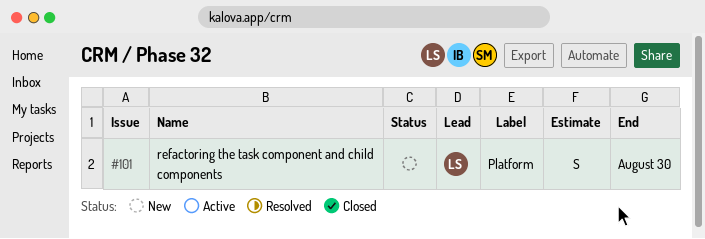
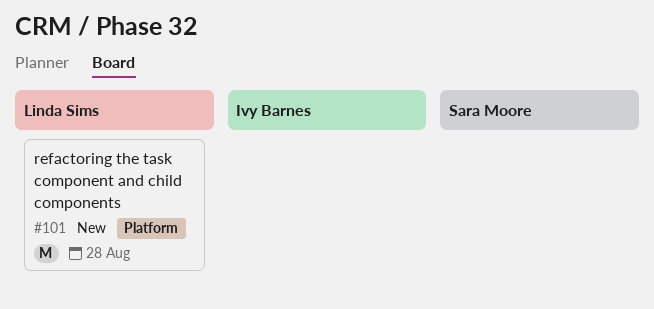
#101, estimate: S -> M
#101, due: Aug 30 -> Aug 28

